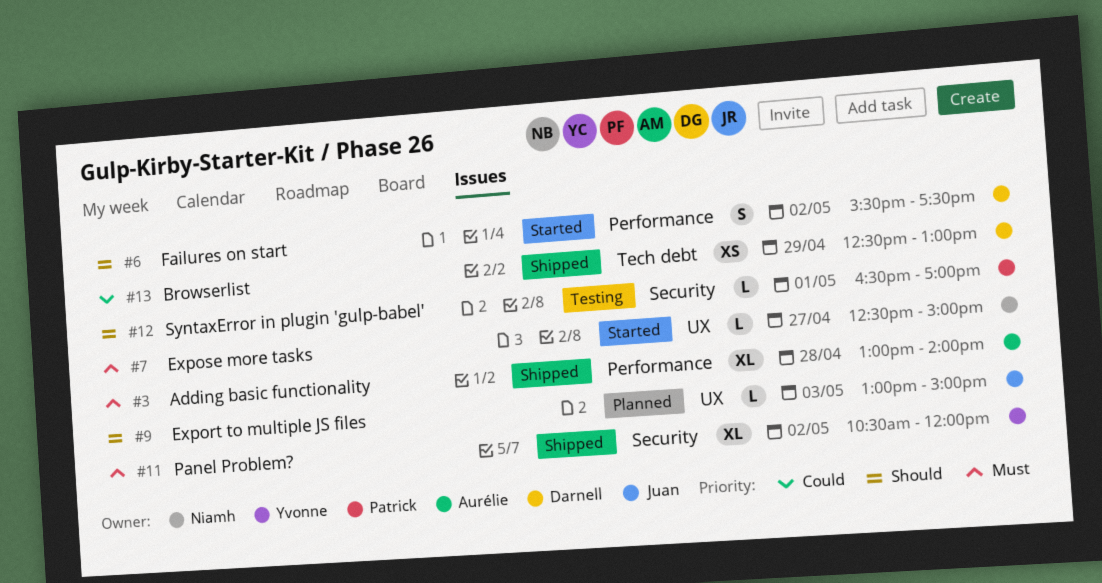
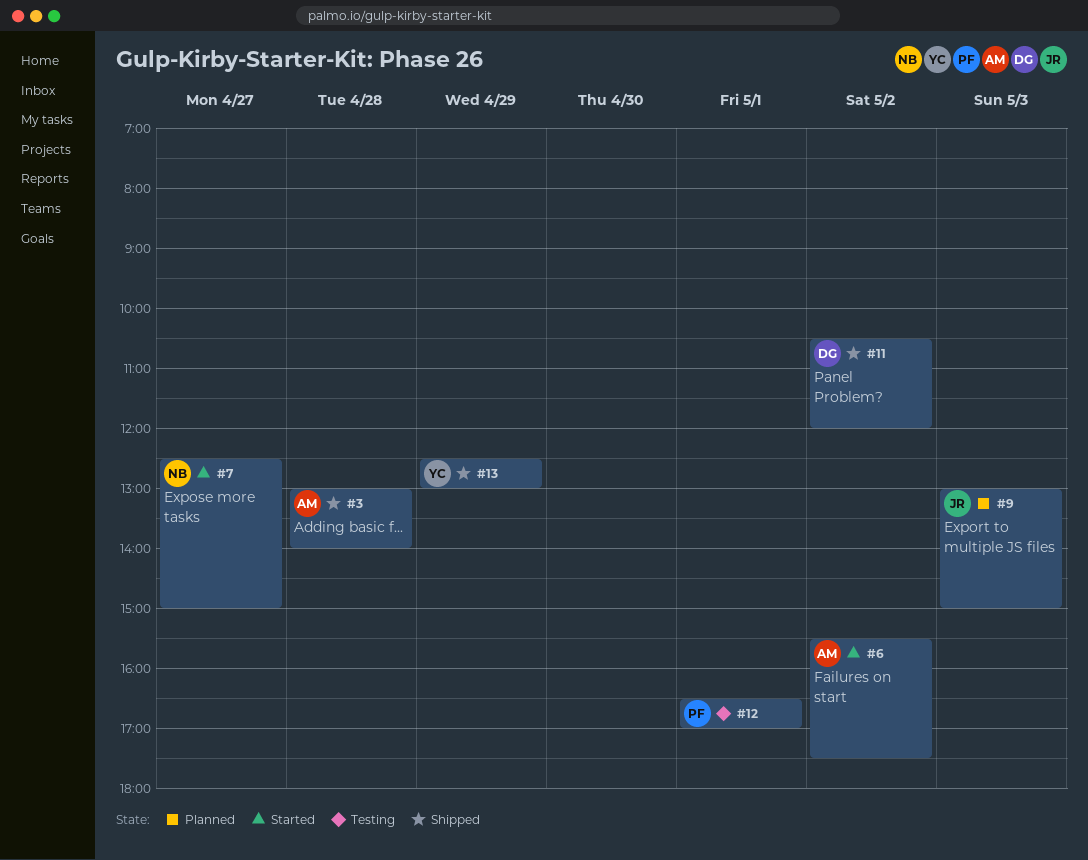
#6, owner: Darnell -> Aurélie
#11, owner: Yvonne -> Darnell
#13, owner: Darnell -> Yvonne

